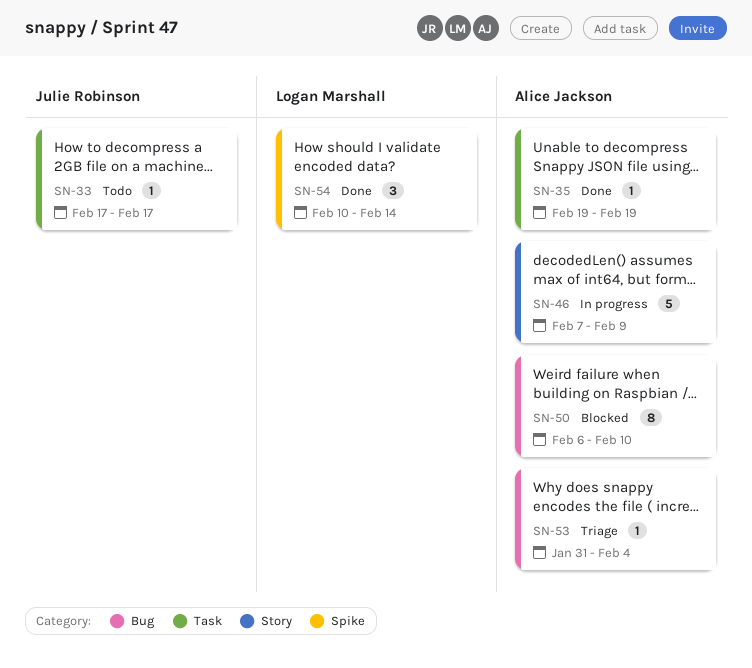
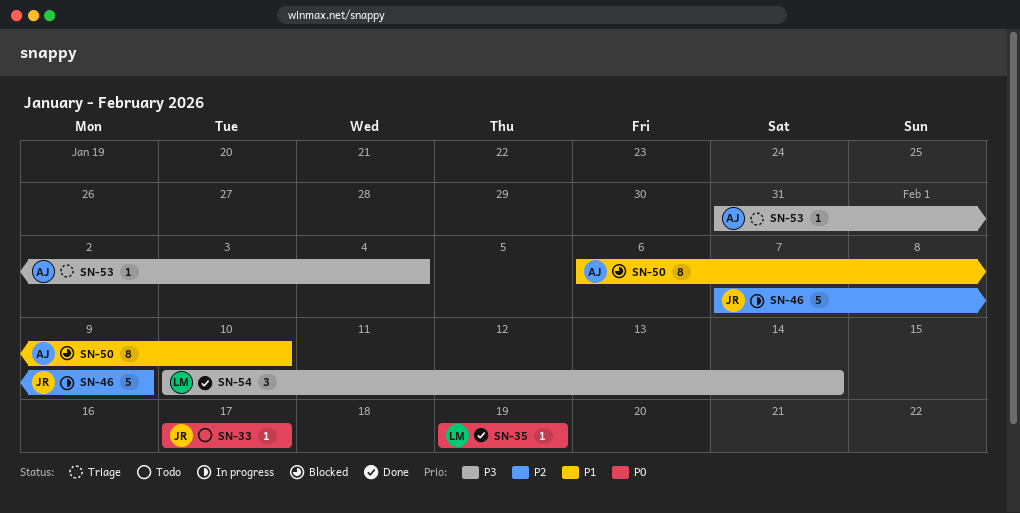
SN-35, owner: Alice Jackson -> Logan Marshall
SN-46, owner: Alice Jackson -> Julie Robinson

